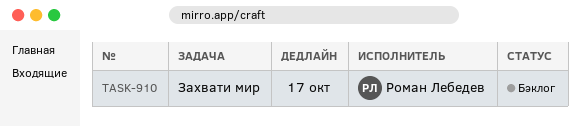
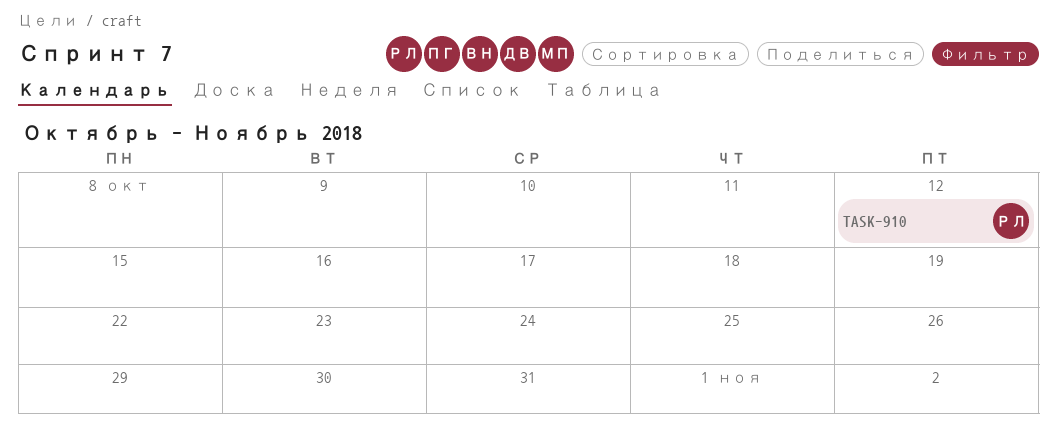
TASK-910, due: Oct 17 -> Oct 12

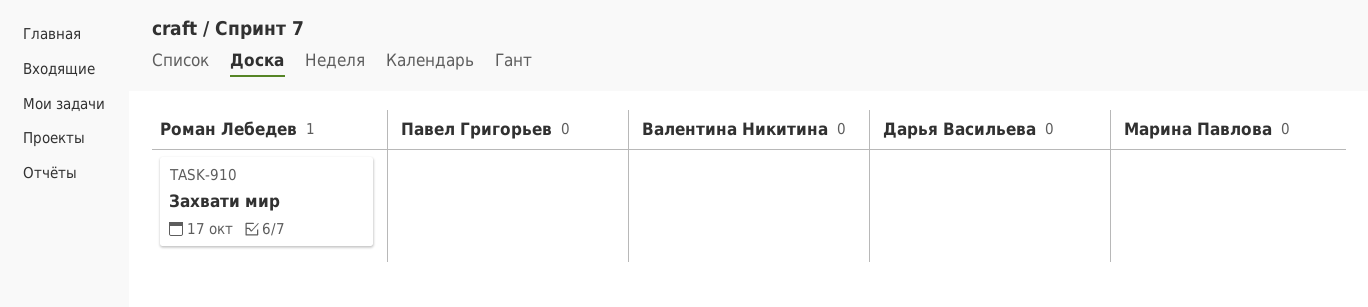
TASK-910, due: Oct 12 -> Oct 17

